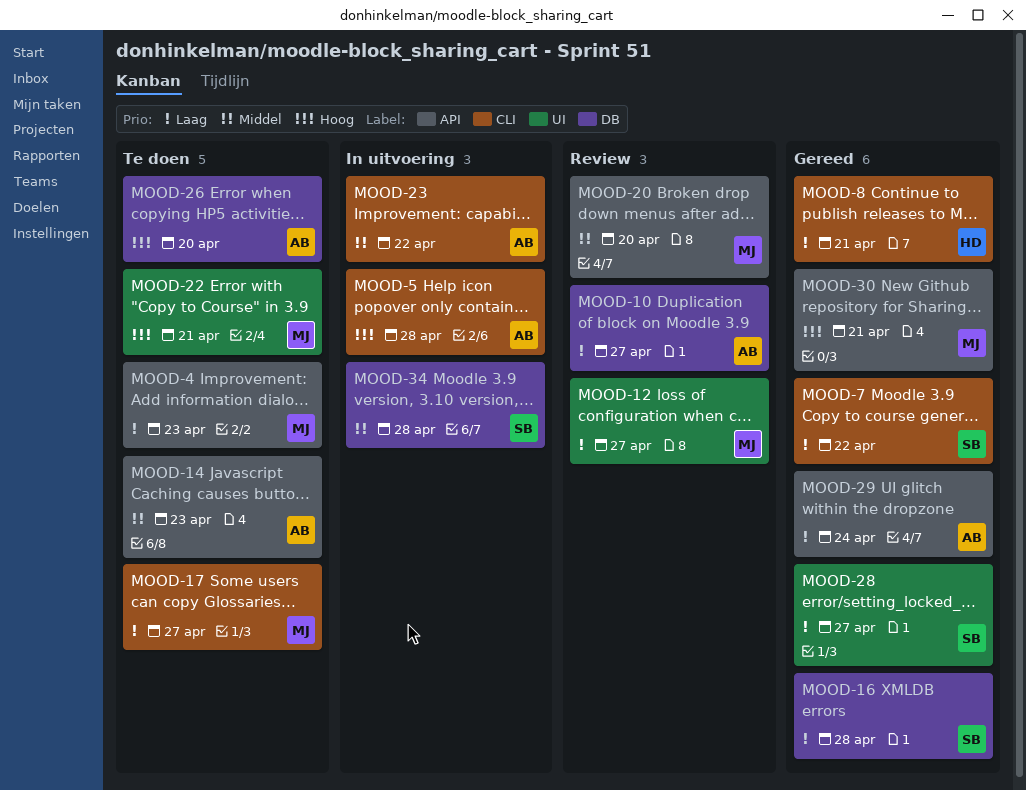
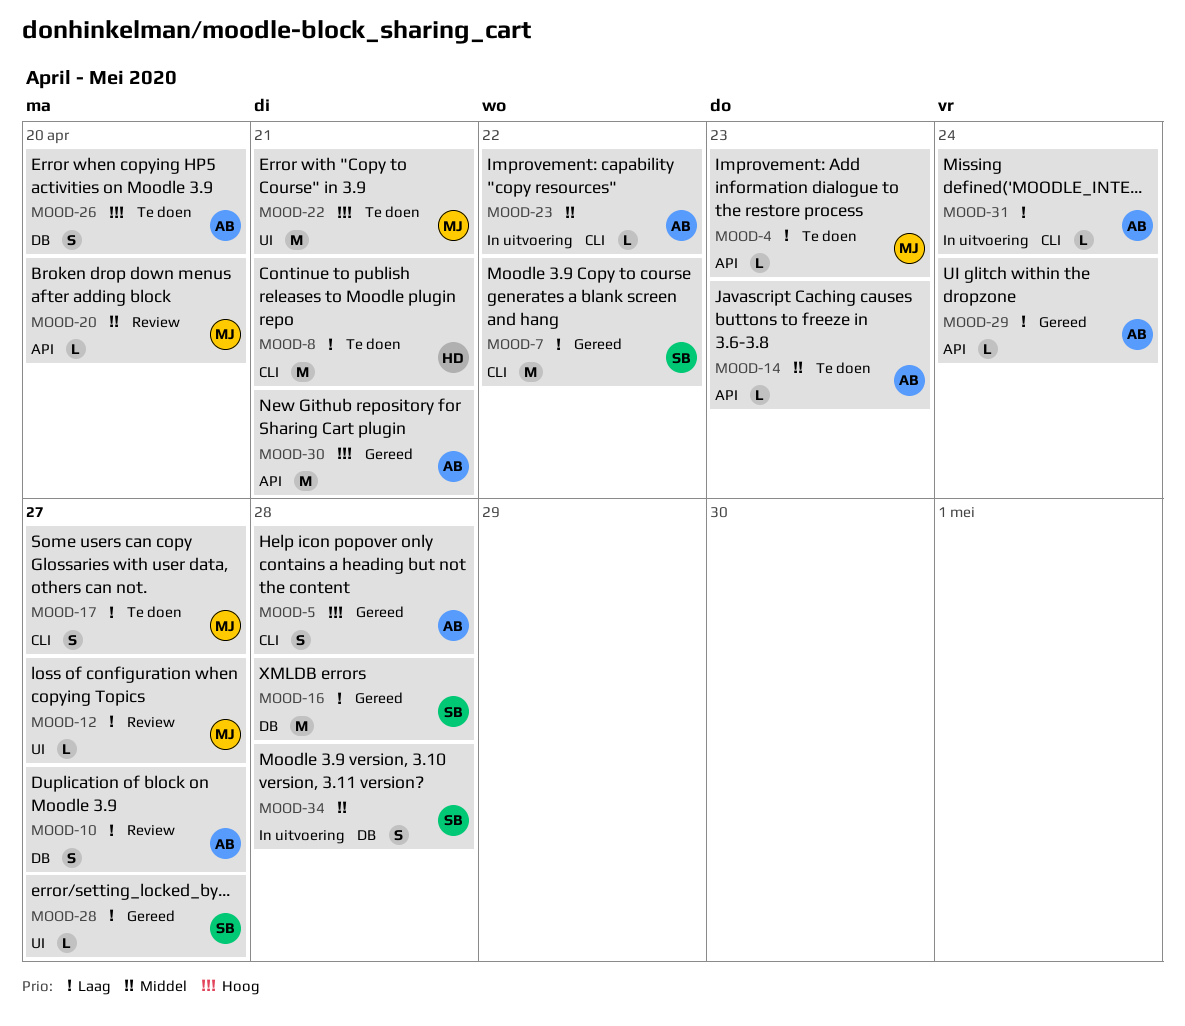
MOOD-5, status: In uitvoering -> Gereed
MOOD-8, status: Gereed -> Te doen
MOOD-30, owner: MJ -> AB
MOOD-31: none -> present

